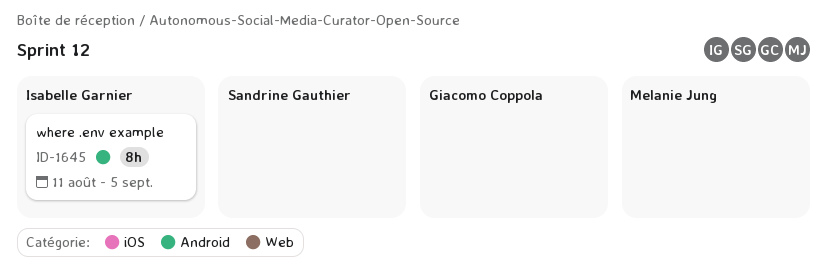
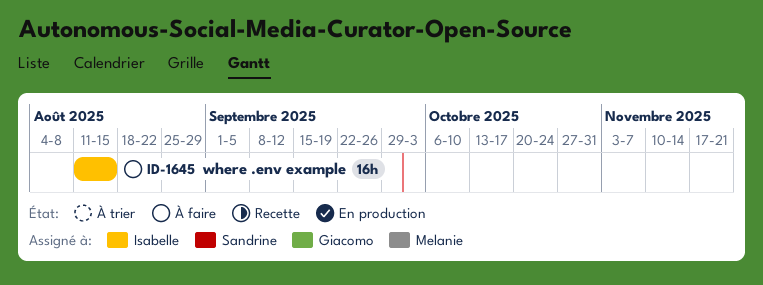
ID-1645, estimate: 8h -> 16h
ID-1645, due: Sep 5 -> Aug 15

